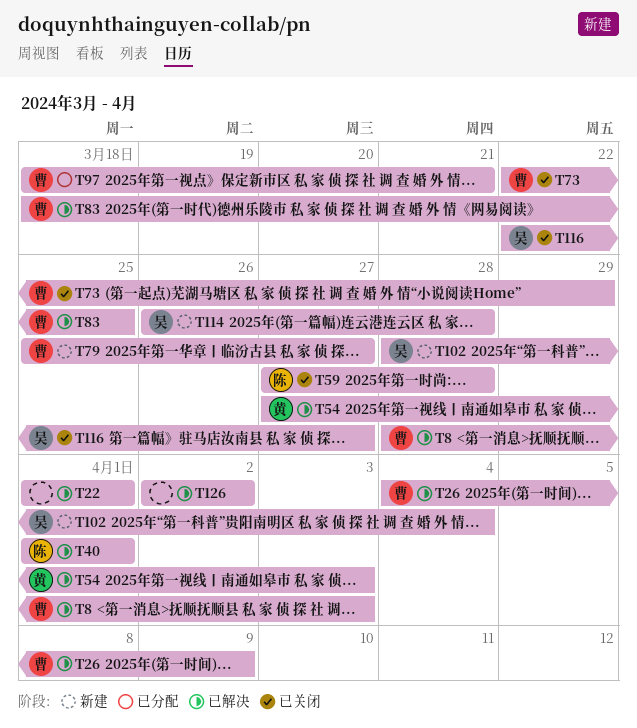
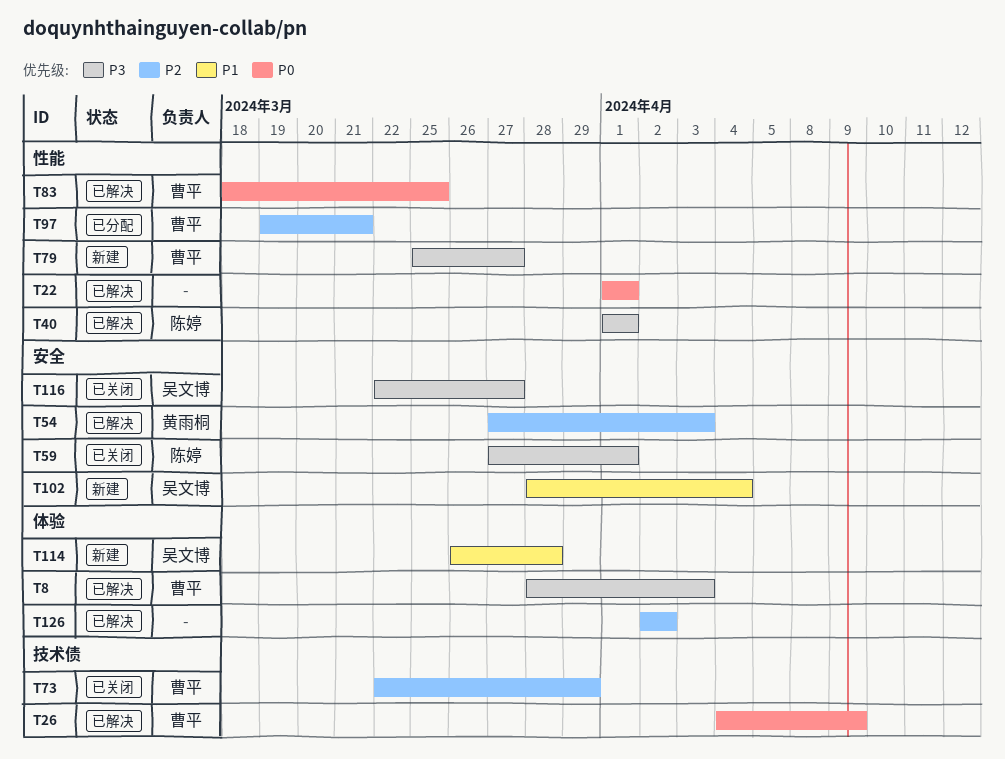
T59, due: Mar 28 -> Apr 1
T97, start: Mar 18 -> Mar 19

